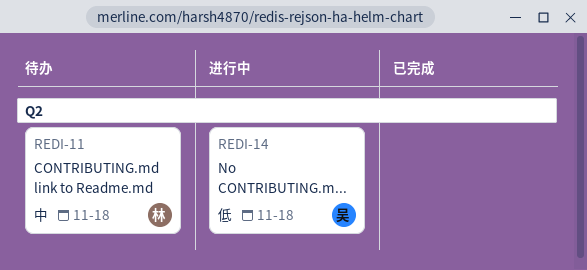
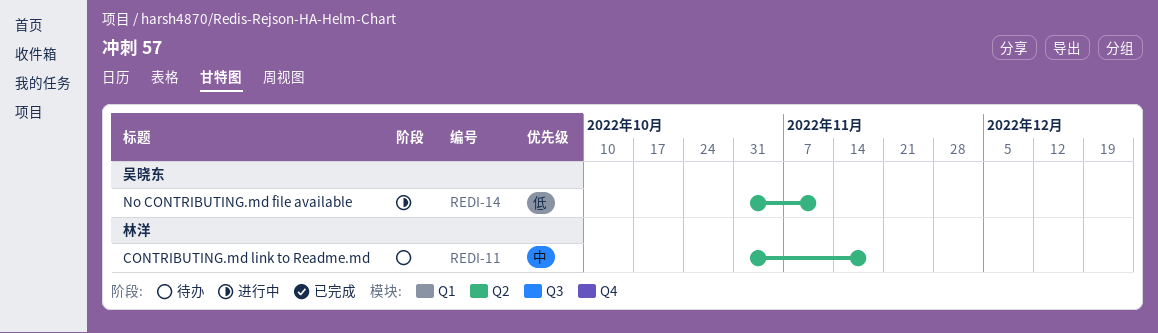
REDI-14, due: Nov 18 -> Nov 11

